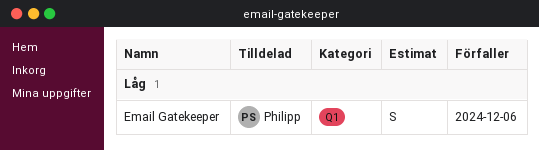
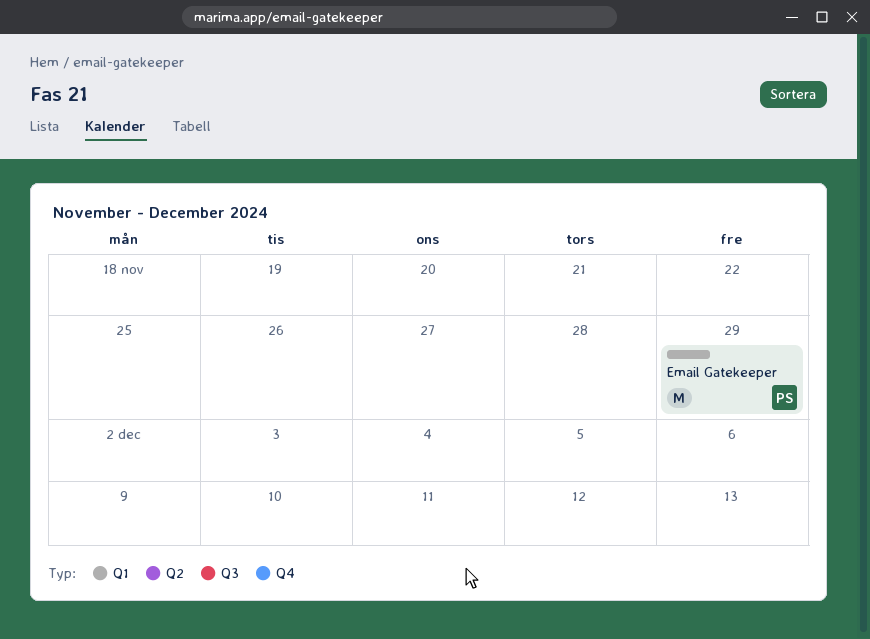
Email Gatekeeper, estimate: S -> M
Email Gatekeeper, due: Dec 6 -> Nov 29

